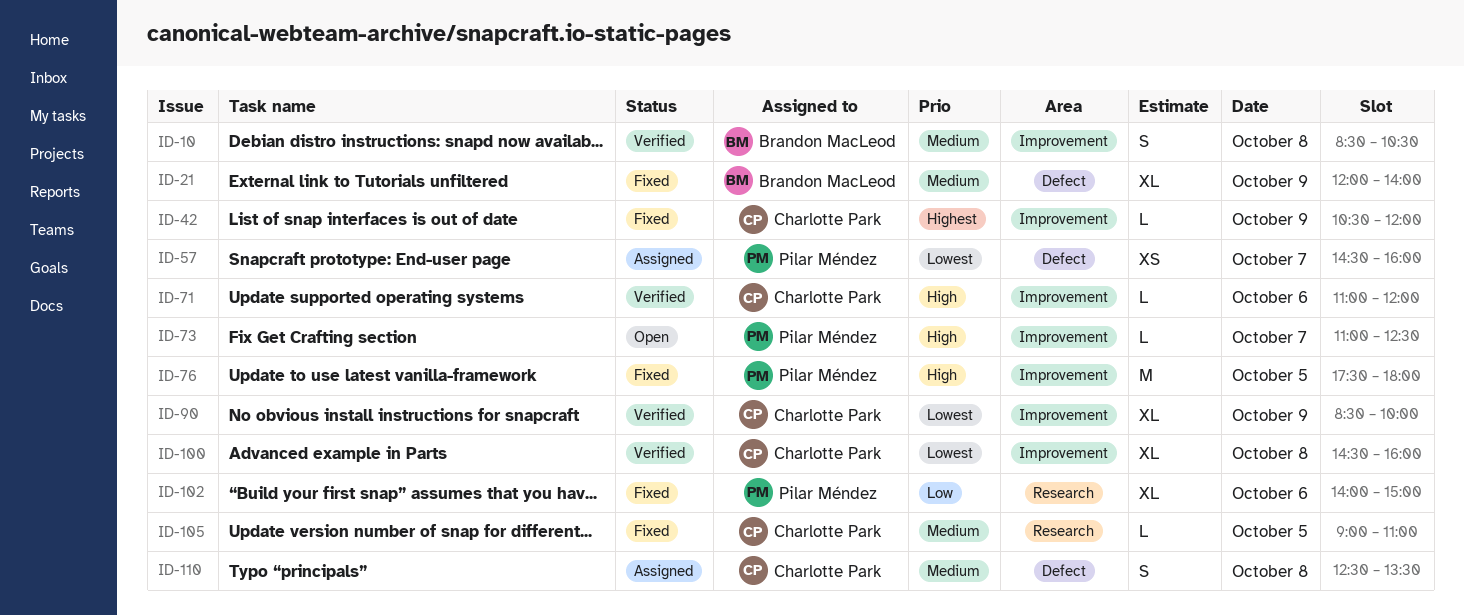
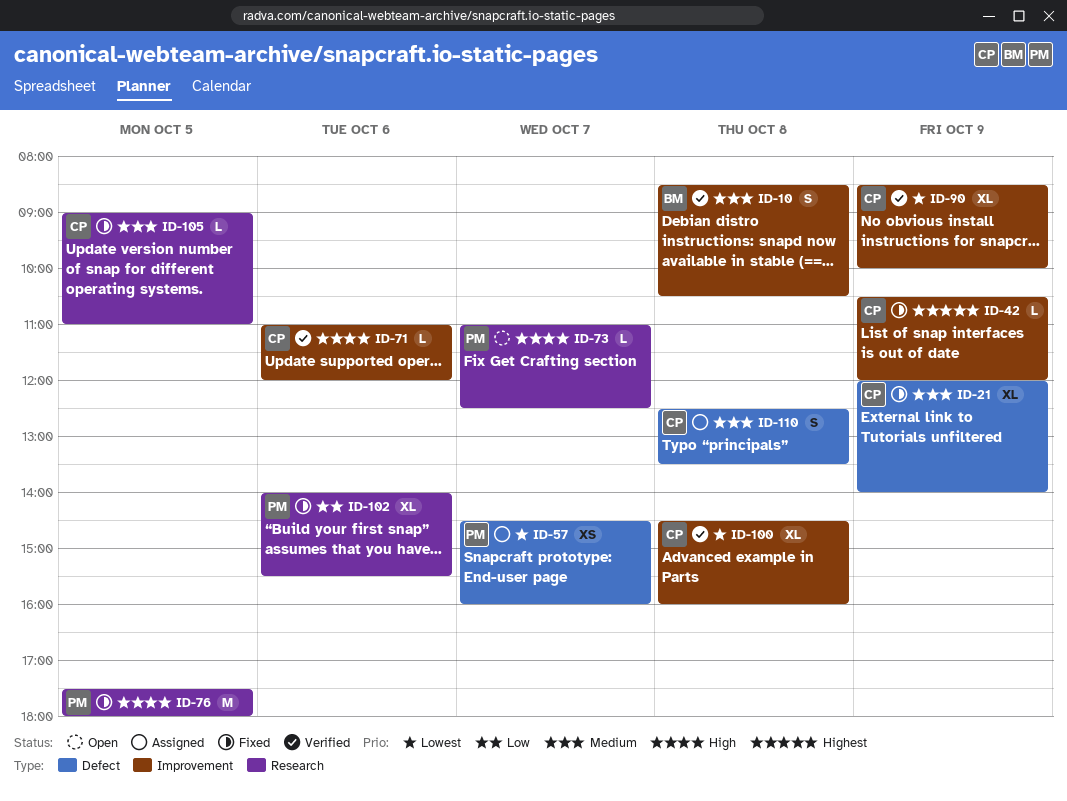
ID-21, owner: Brandon MacLeod -> Charlotte Park
ID-73, label: Improvement -> Research
ID-76, label: Improvement -> Research
ID-102, ends: 15:00 -> 15:30

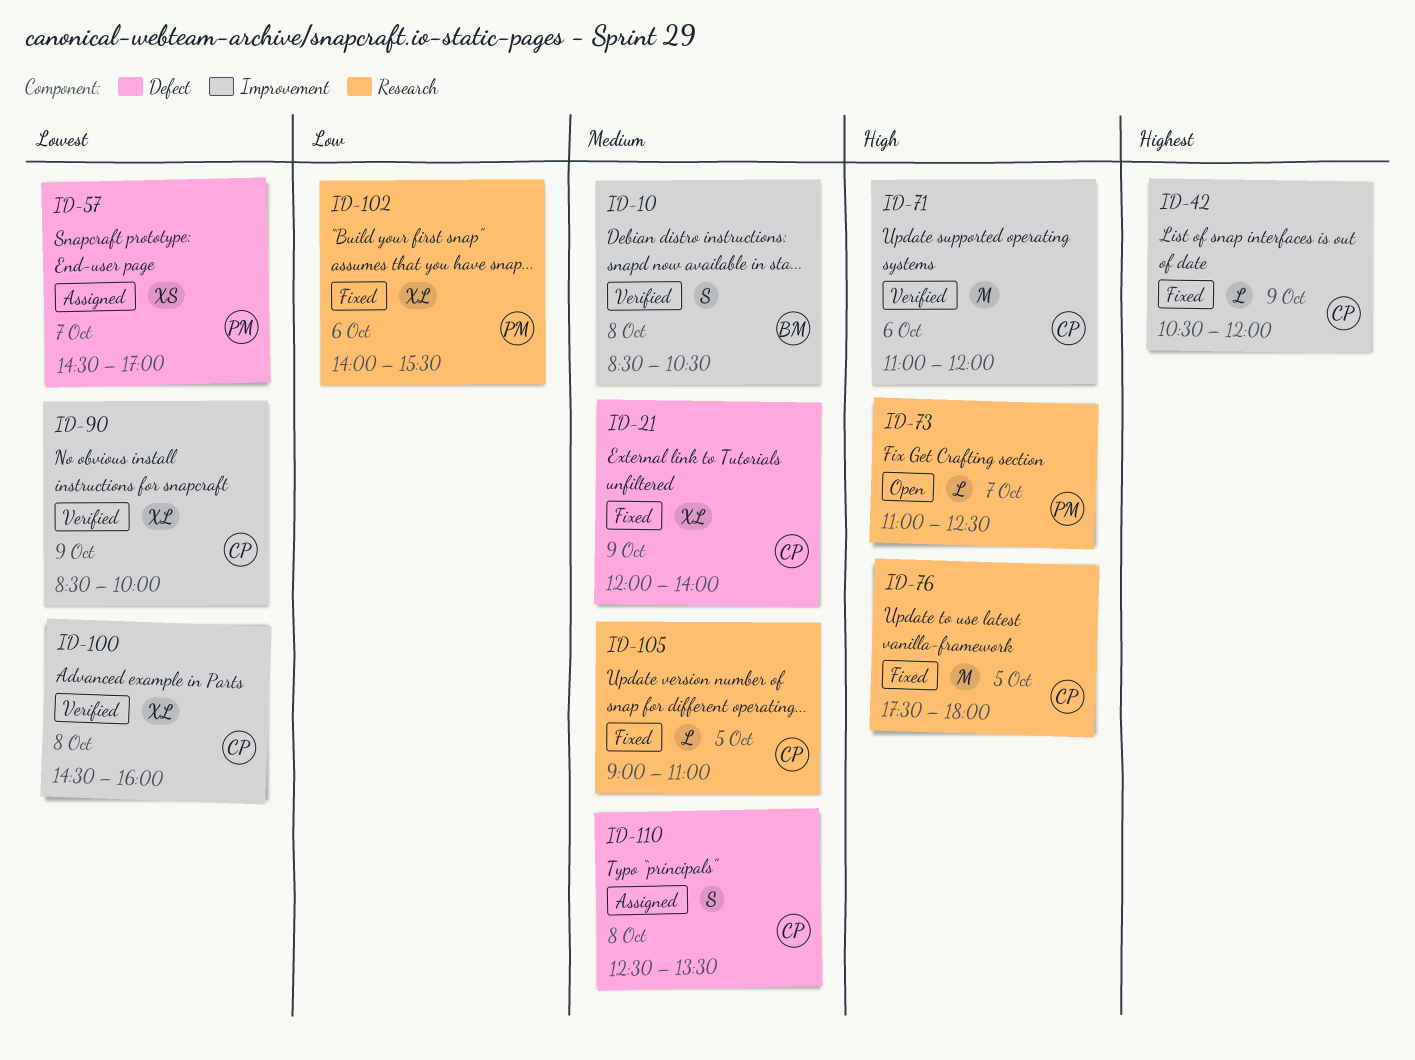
ID-57, ends: 16:00 -> 17:00
ID-71, estimate: L -> M
ID-76, owner: PM -> CP

